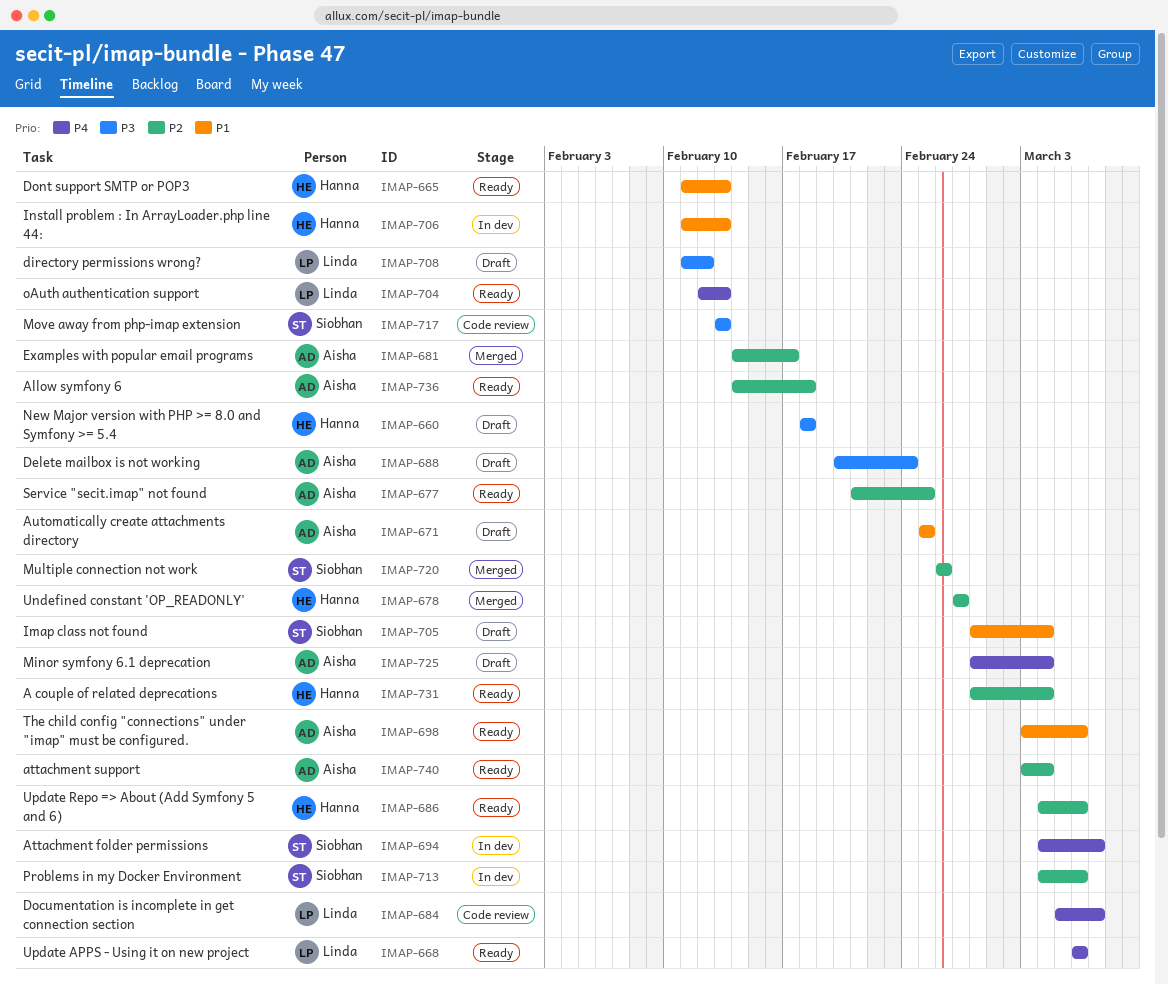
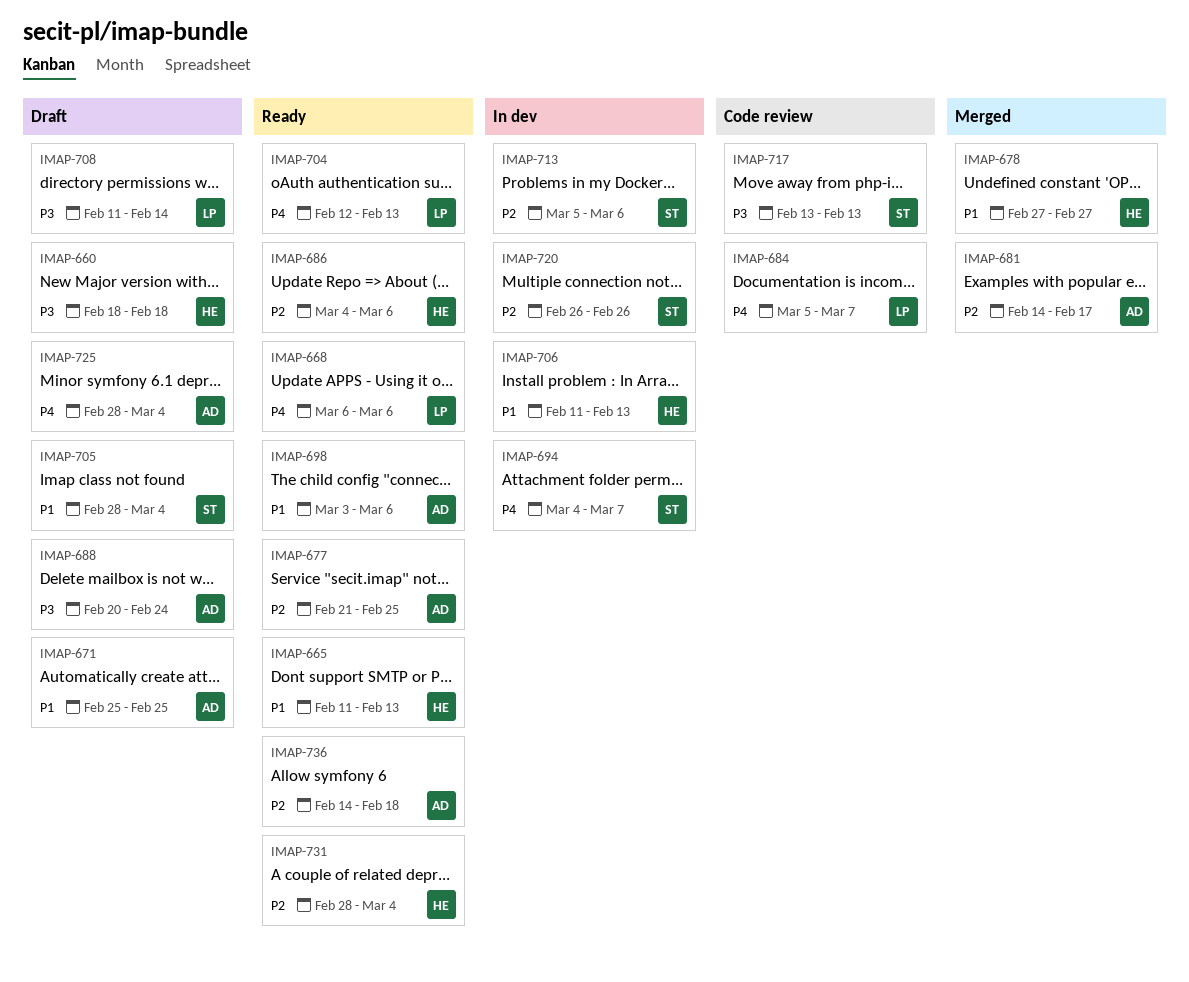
IMAP-678, priority: P2 -> P1
IMAP-708, due: Feb 12 -> Feb 14
IMAP-713, start: Mar 4 -> Mar 5
IMAP-720, status: Merged -> In dev
IMAP-740: present -> none

